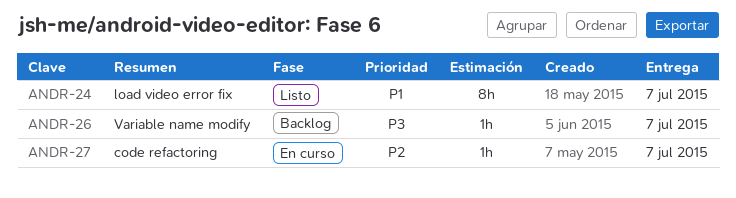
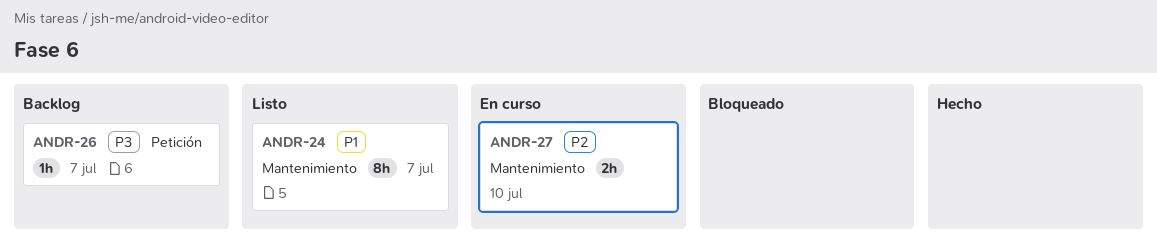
ANDR-27, estimate: 1h -> 2h
ANDR-27, due: Jul 7 -> Jul 10

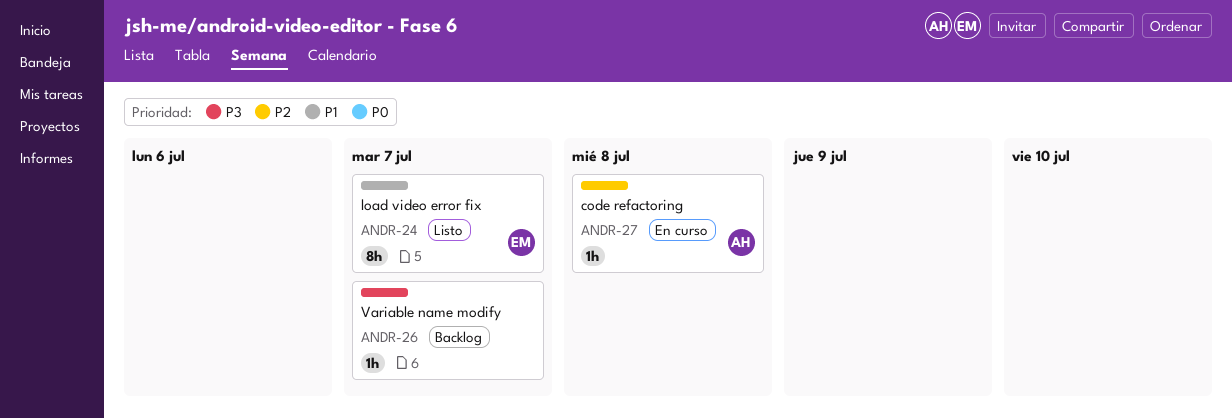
ANDR-27, estimate: 2h -> 1h
ANDR-27, due: Jul 10 -> Jul 8

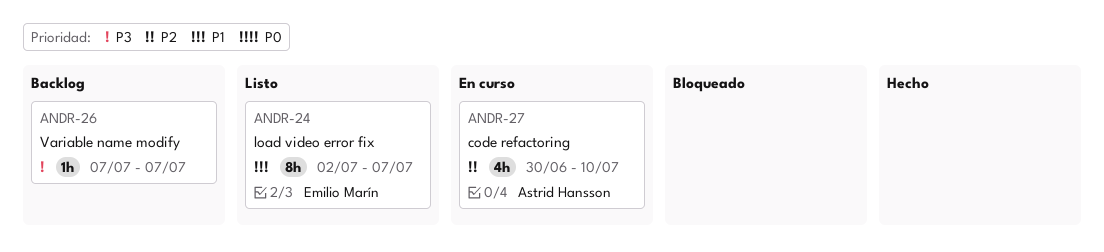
ANDR-27, estimate: 1h -> 4h
ANDR-27, due: Jul 8 -> Jul 10

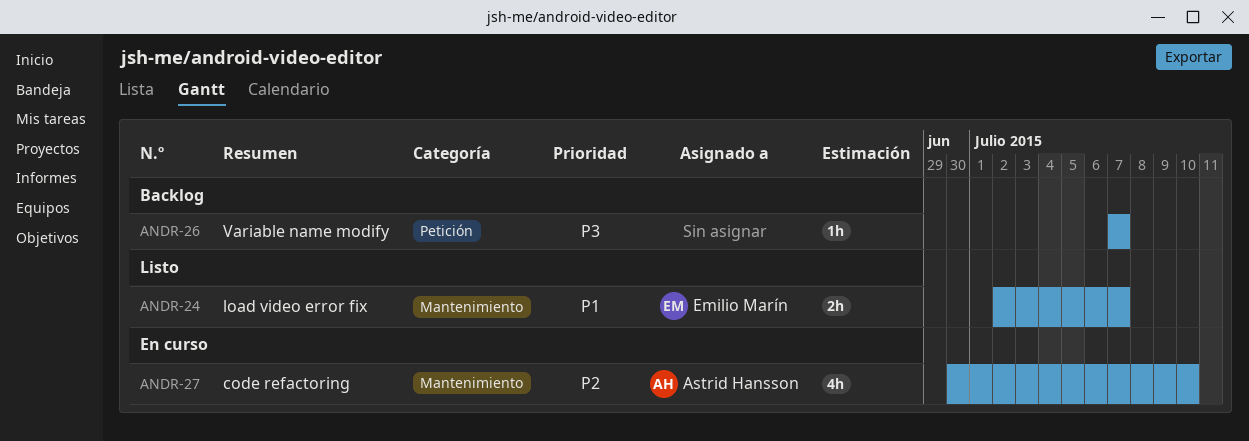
ANDR-24, estimate: 8h -> 2h

